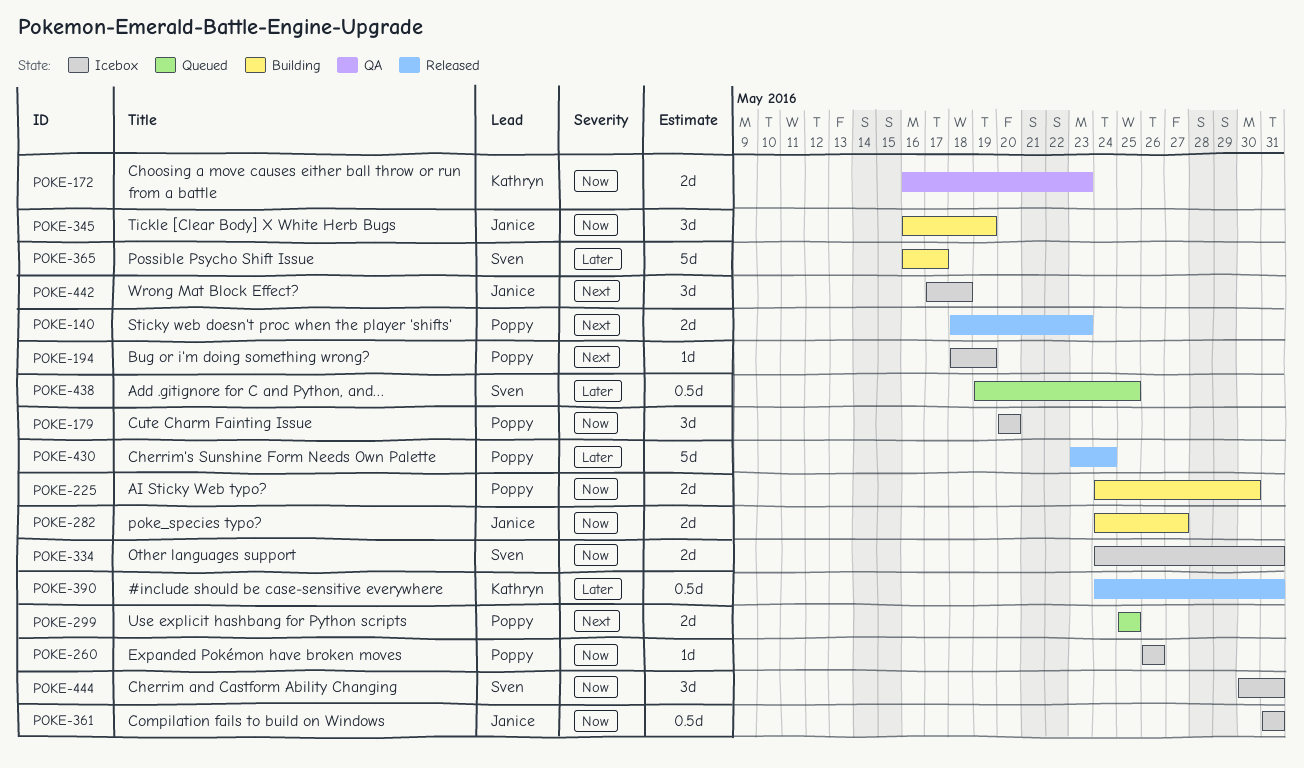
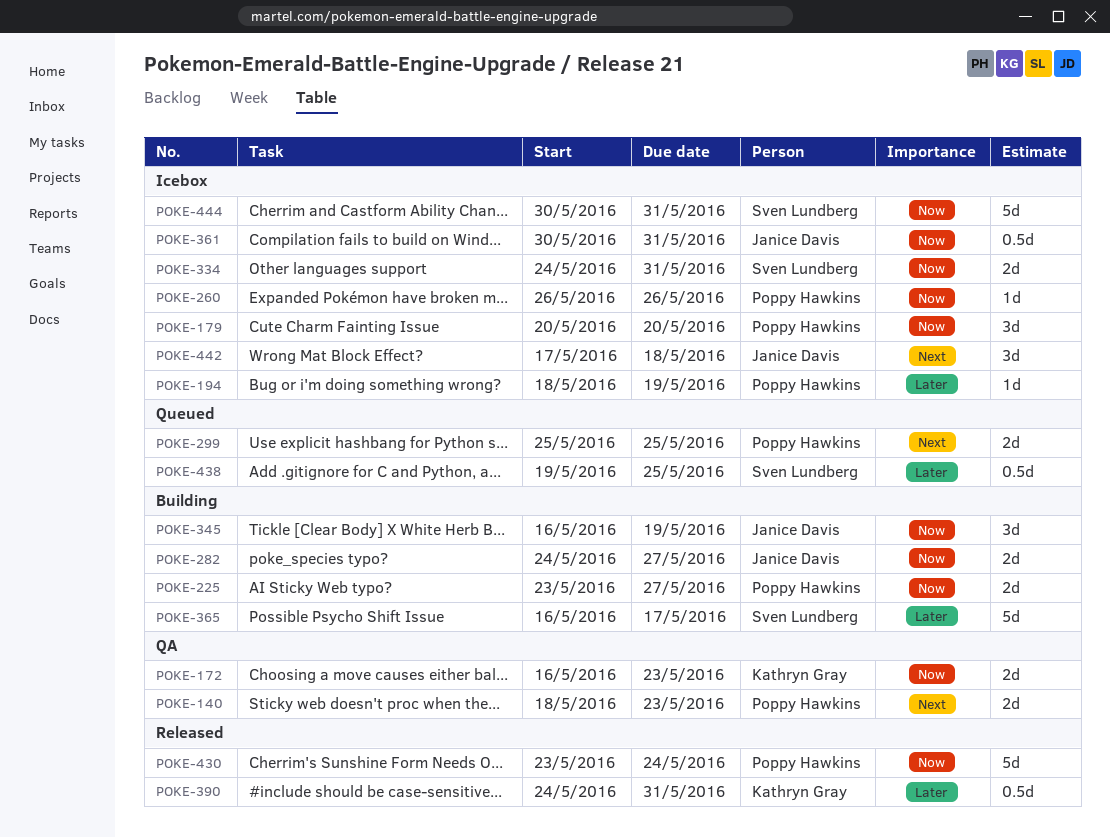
POKE-140, status: Released -> QA
POKE-194, priority: Next -> Later
POKE-225, start: May 24 -> May 23
POKE-225, due: May 30 -> May 27
POKE-361, start: May 31 -> May 30
POKE-430, priority: Later -> Now
POKE-444, estimate: 3d -> 5d

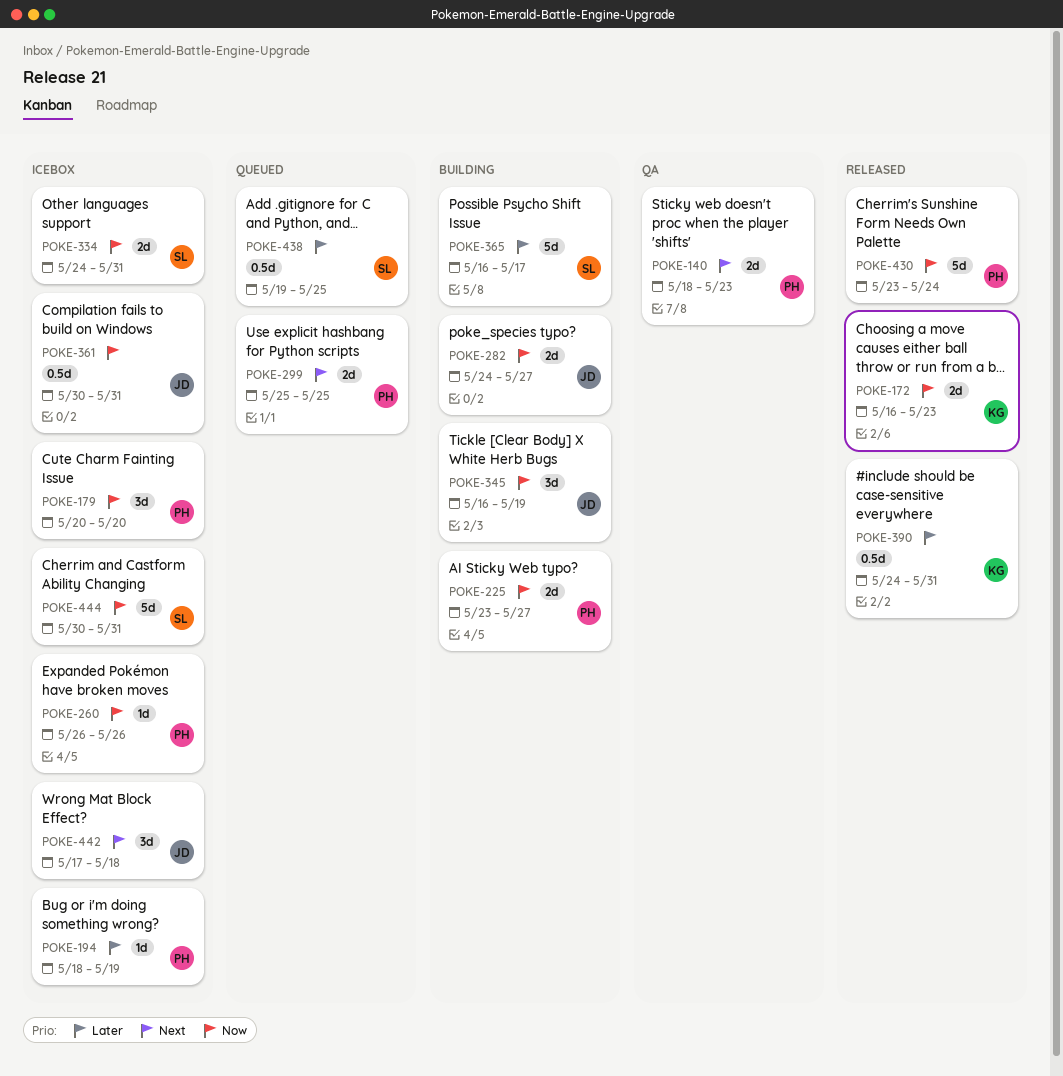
POKE-172, status: QA -> Released

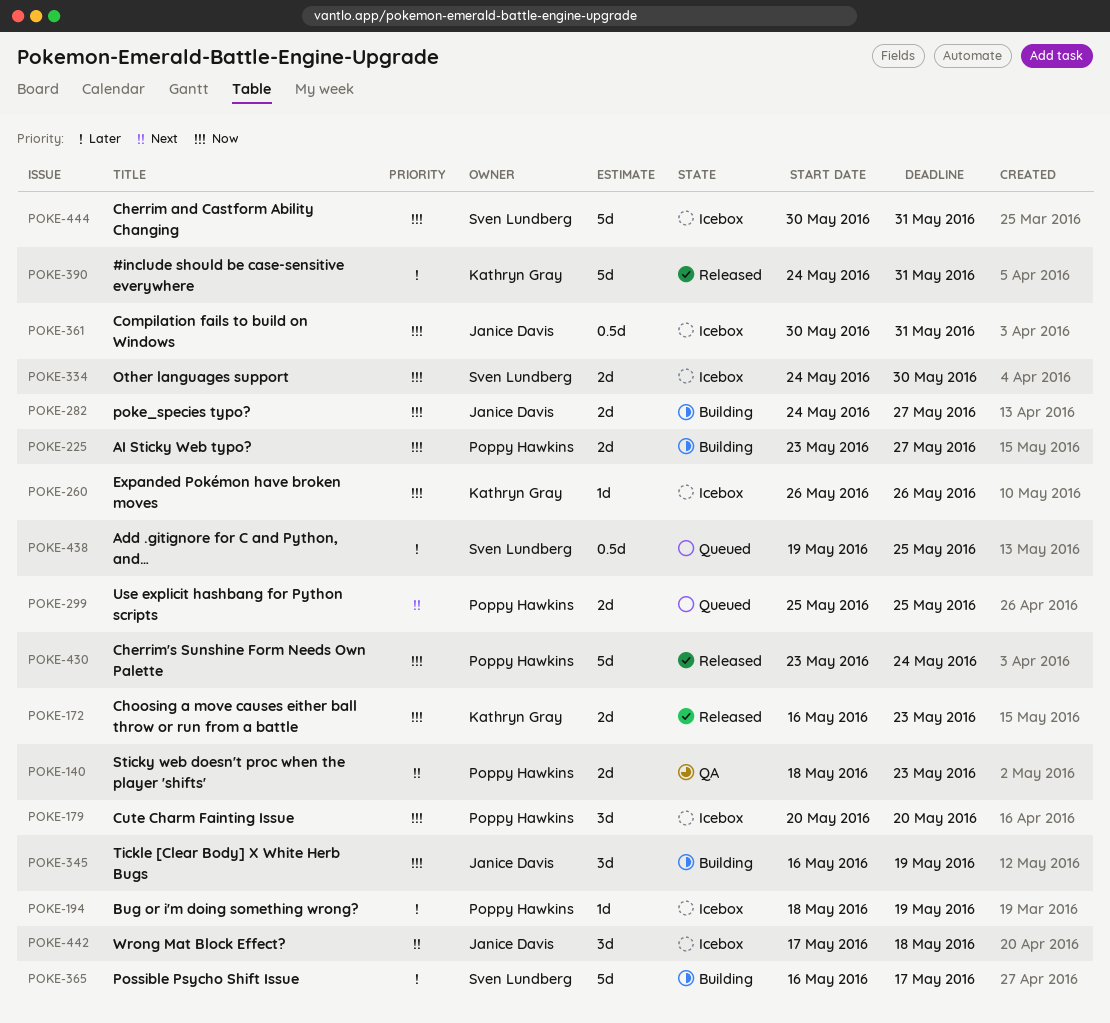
POKE-260, owner: Poppy Hawkins -> Kathryn Gray
POKE-334, due: May 31 -> May 30
POKE-390, estimate: 0.5d -> 5d

